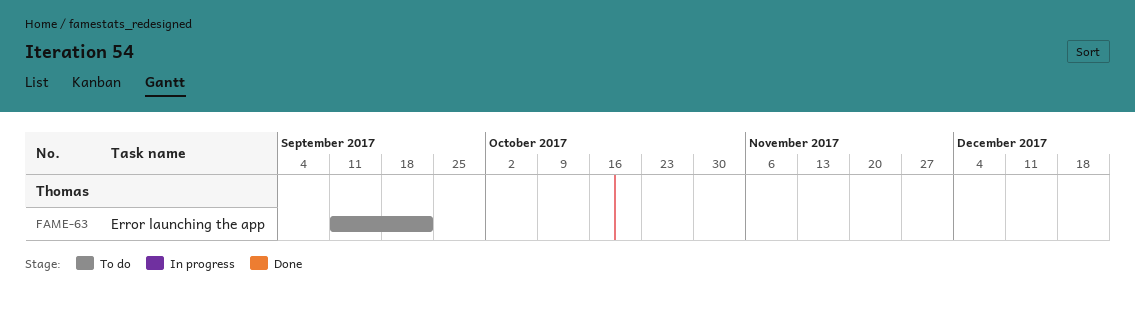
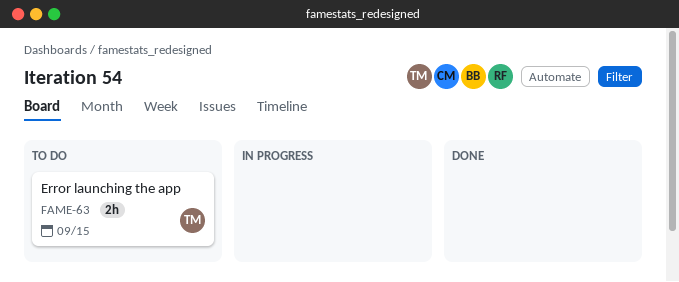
FAME-63, due: Sep 22 -> Sep 15

